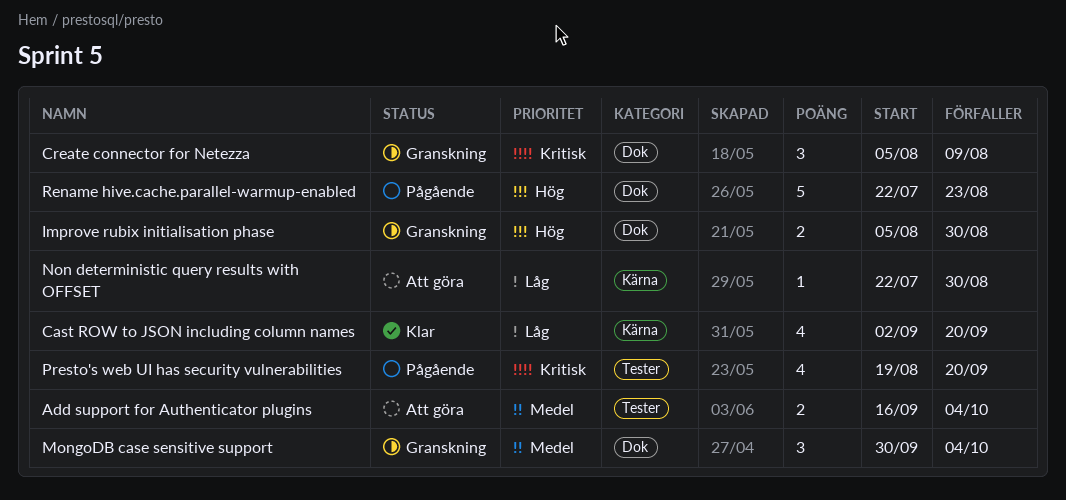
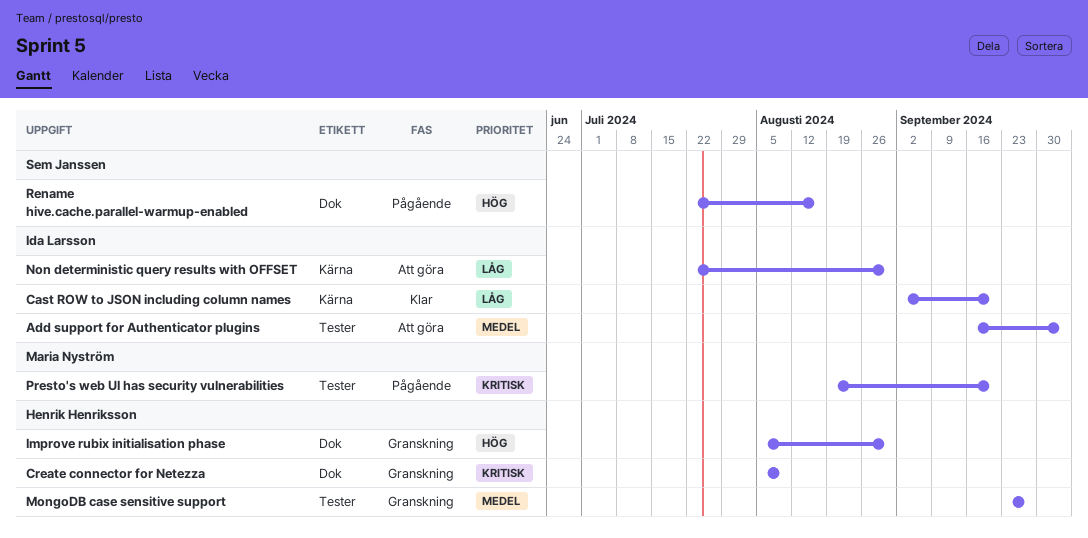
MongoDB case sensitive support, label: Dok -> Tester
MongoDB case sensitive support, start: Sep 30 -> Sep 23
MongoDB case sensitive support, due: Oct 4 -> Sep 27
Rename hive.cache.parallel-warmup-enabled, due: Aug 23 -> Aug 16

